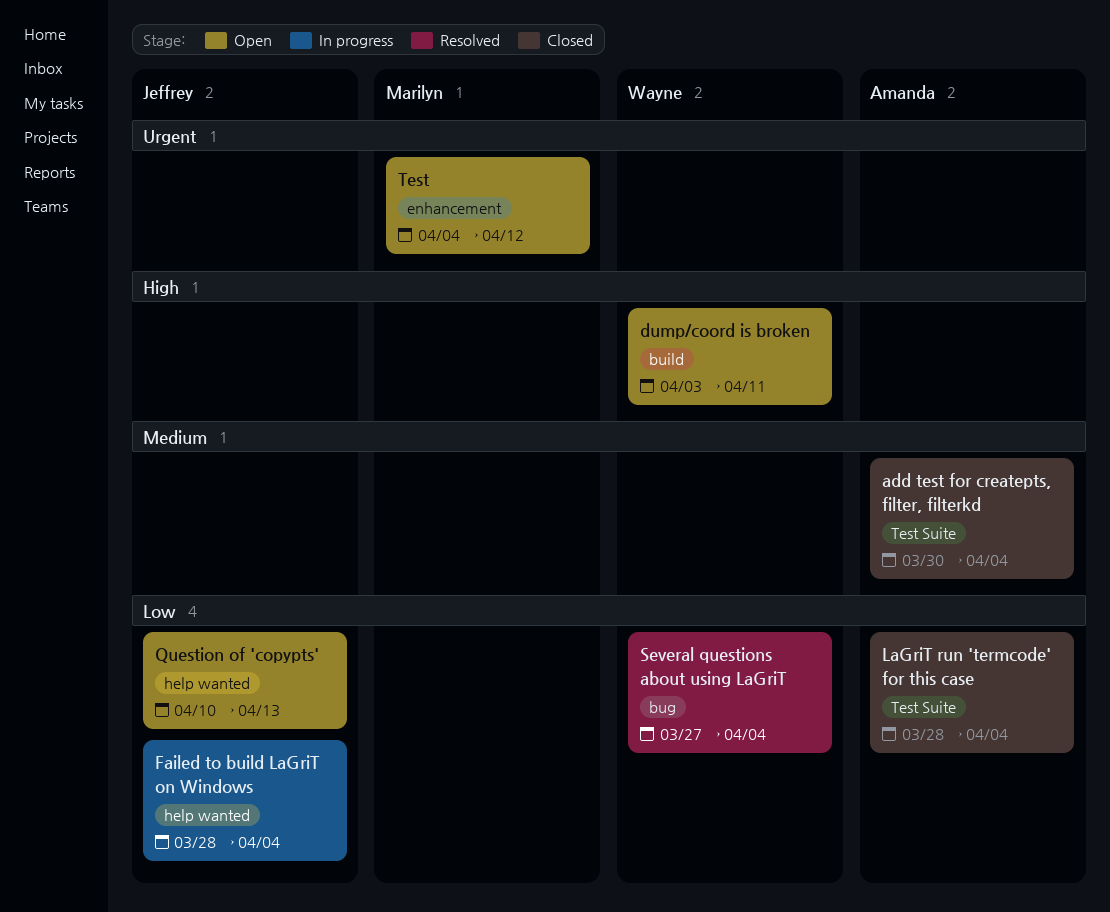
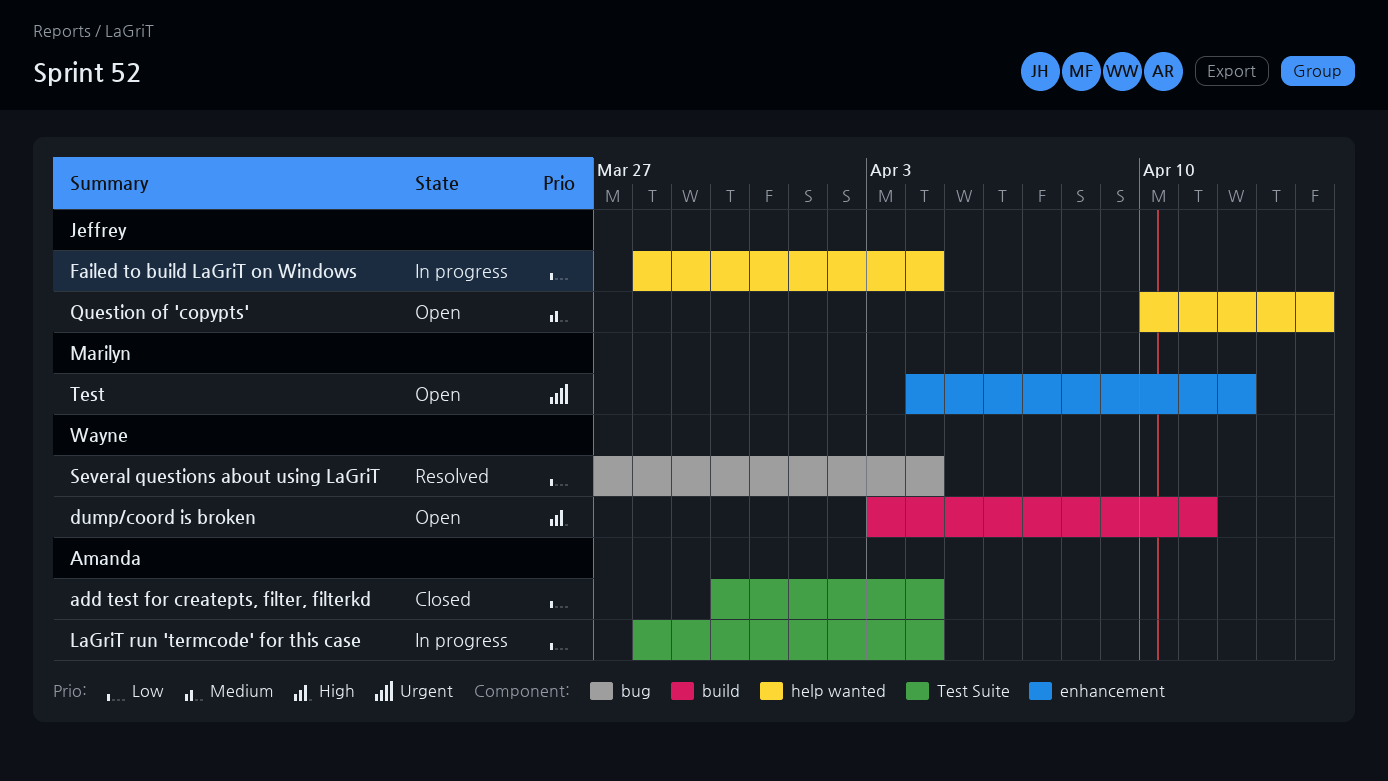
add test for createpts, filter, filterkd, priority: Medium -> Low
LaGriT run 'termcode' for this case, status: Closed -> In progress
Question of 'copypts', priority: Low -> Medium
Question of 'copypts', due: Apr 13 -> Apr 14

